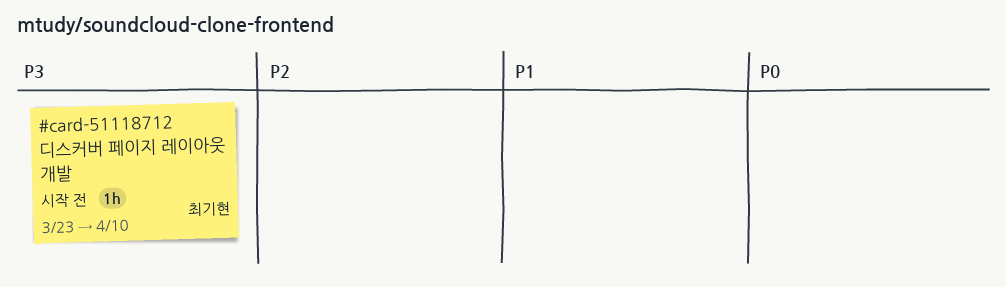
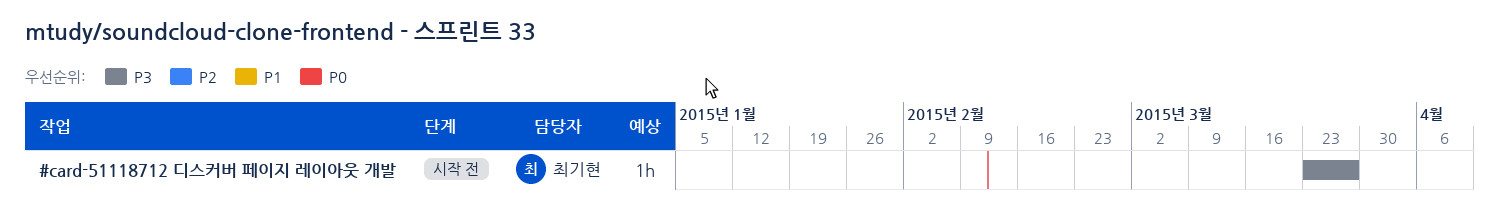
#card-51118712 디스커버 페이지 레이아웃 개발, due: Apr 10 -> Mar 27

